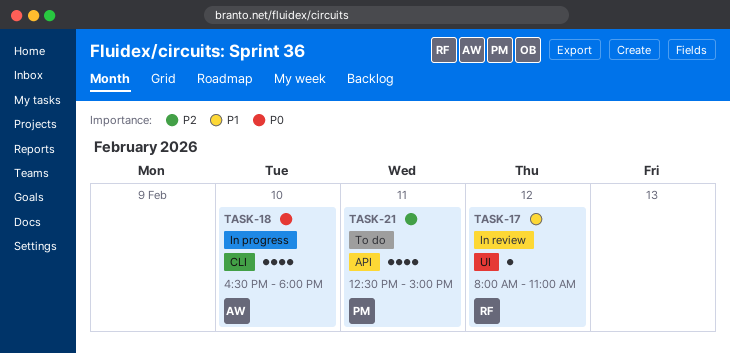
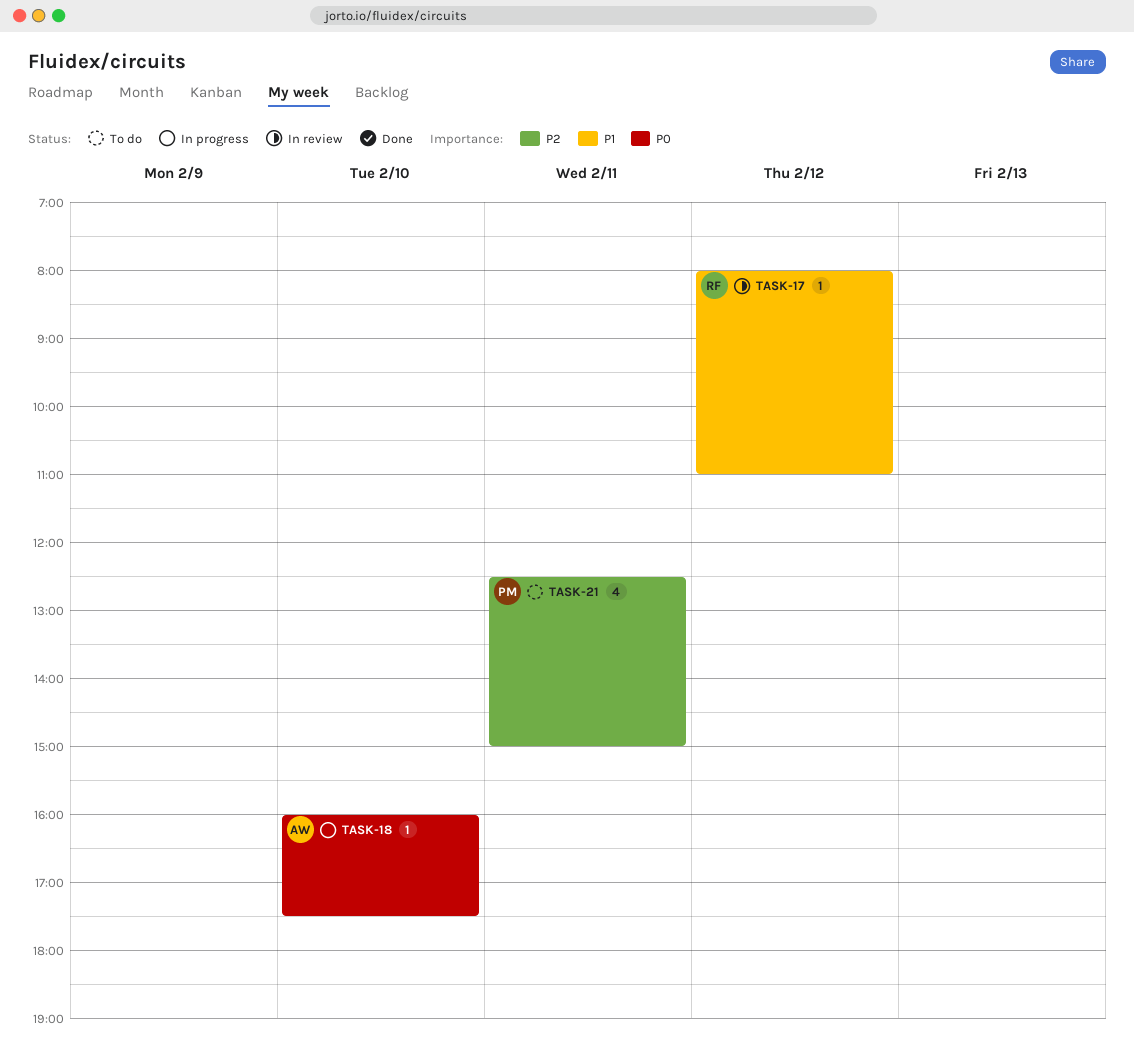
TASK-18, estimate: 4 -> 1
TASK-18, begins: 16:30 -> 16:00
TASK-18, ends: 18:00 -> 17:30

